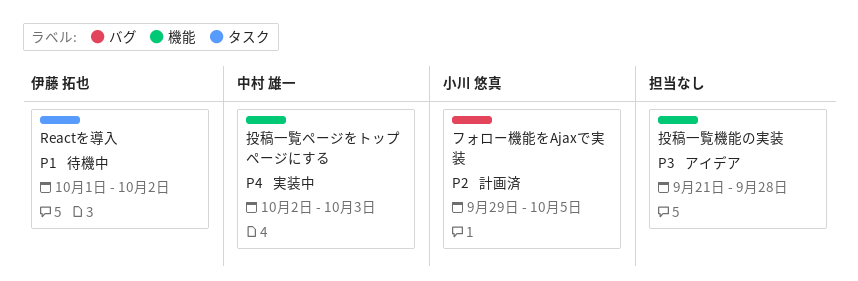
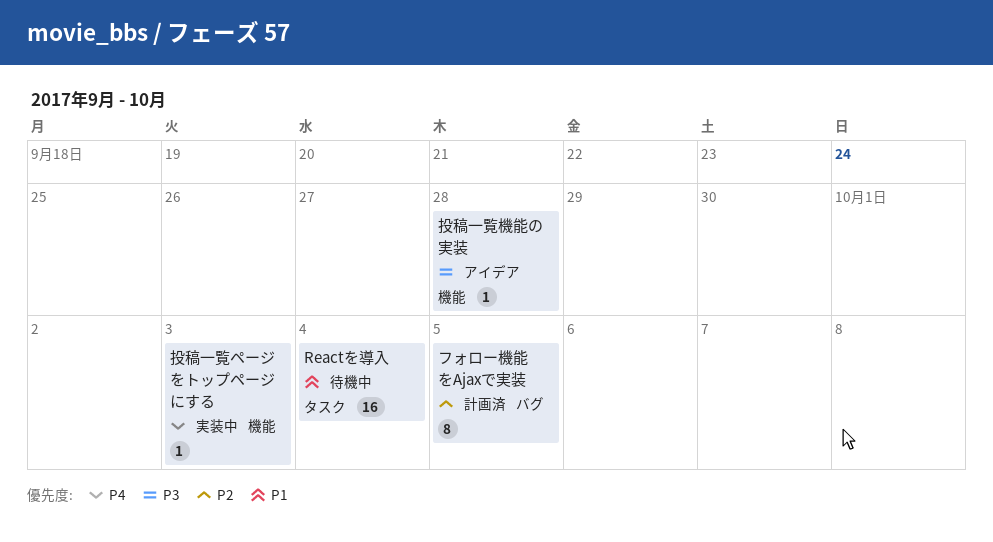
Reactを導入, due: Oct 2 -> Oct 4

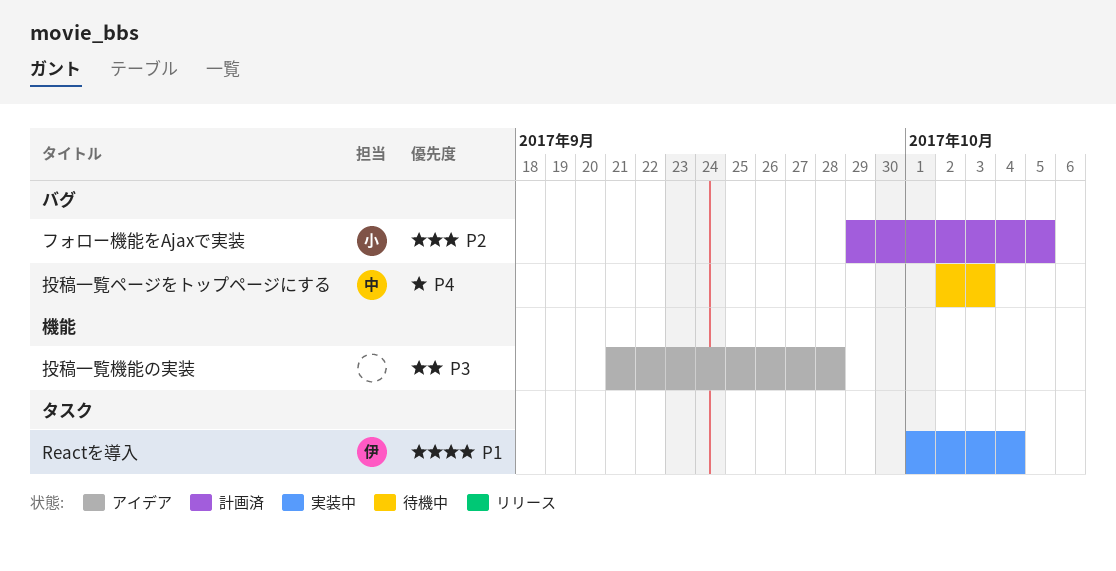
Reactを導入, status: 待機中 -> 実装中
投稿一覧ページをトップページにする, status: 実装中 -> 待機中
投稿一覧ページをトップページにする, label: 機能 -> バグ

